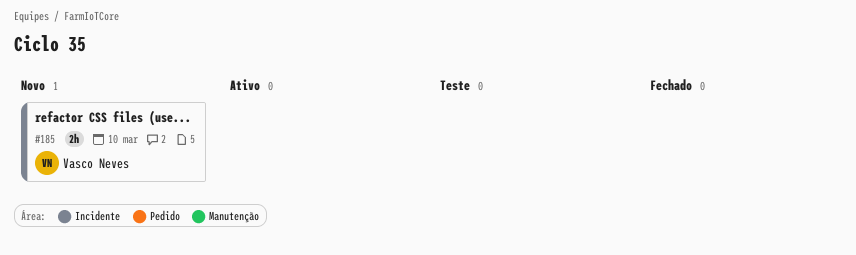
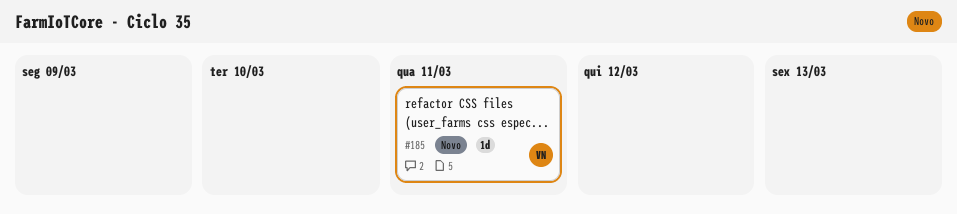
#185, estimate: 2h -> 1d
#185, due: Mar 10 -> Mar 11

